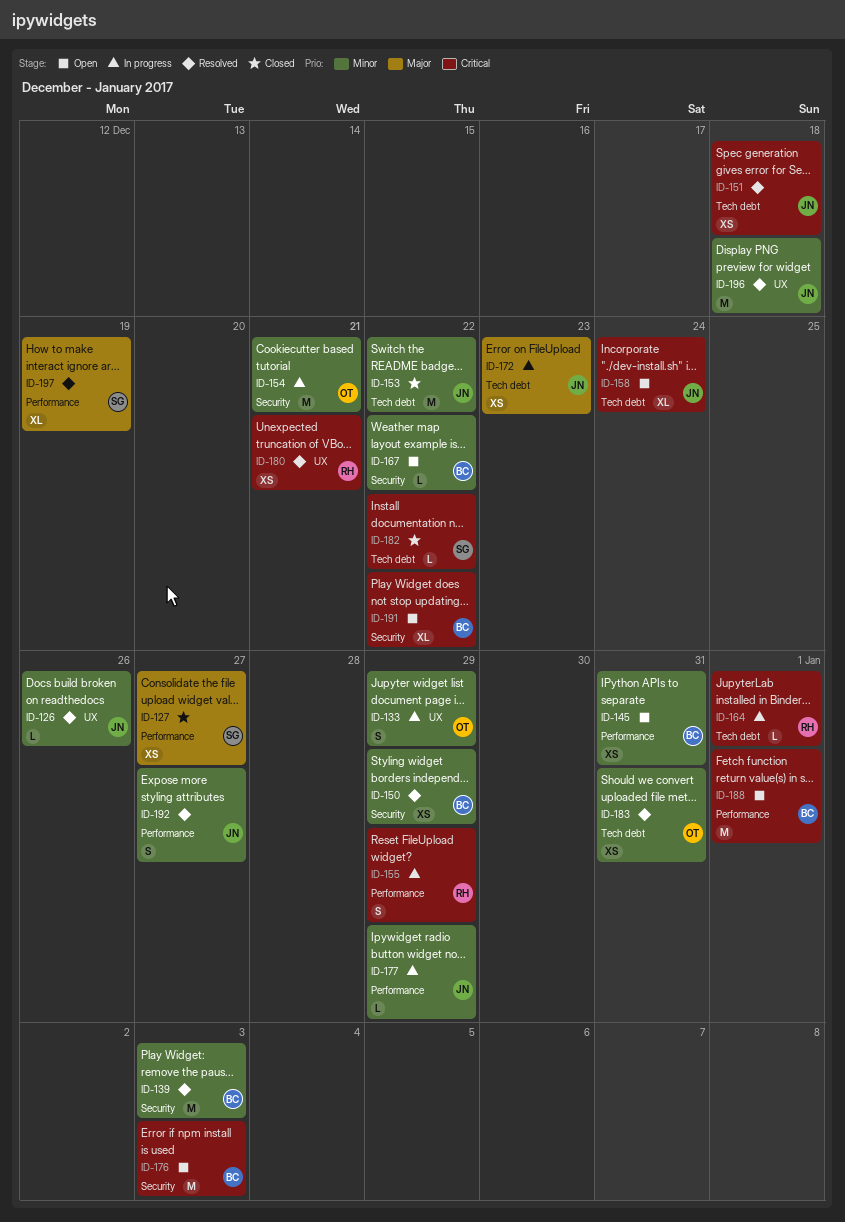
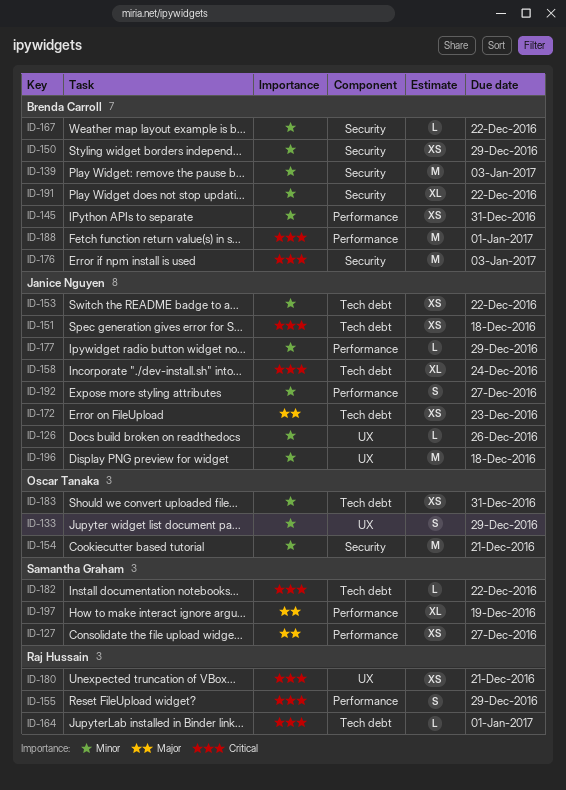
ID-153, estimate: M -> XS
ID-191, priority: Critical -> Minor

